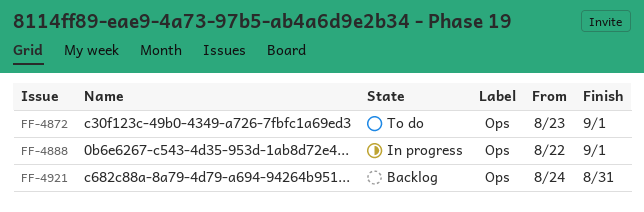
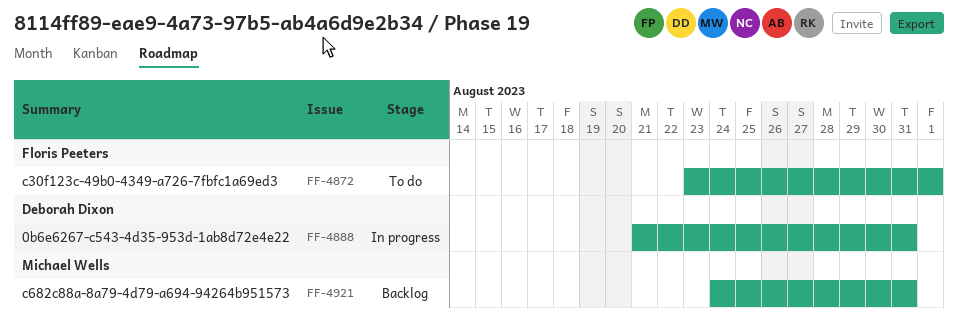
FF-4888, start: Aug 22 -> Aug 21
FF-4888, due: Sep 1 -> Aug 31

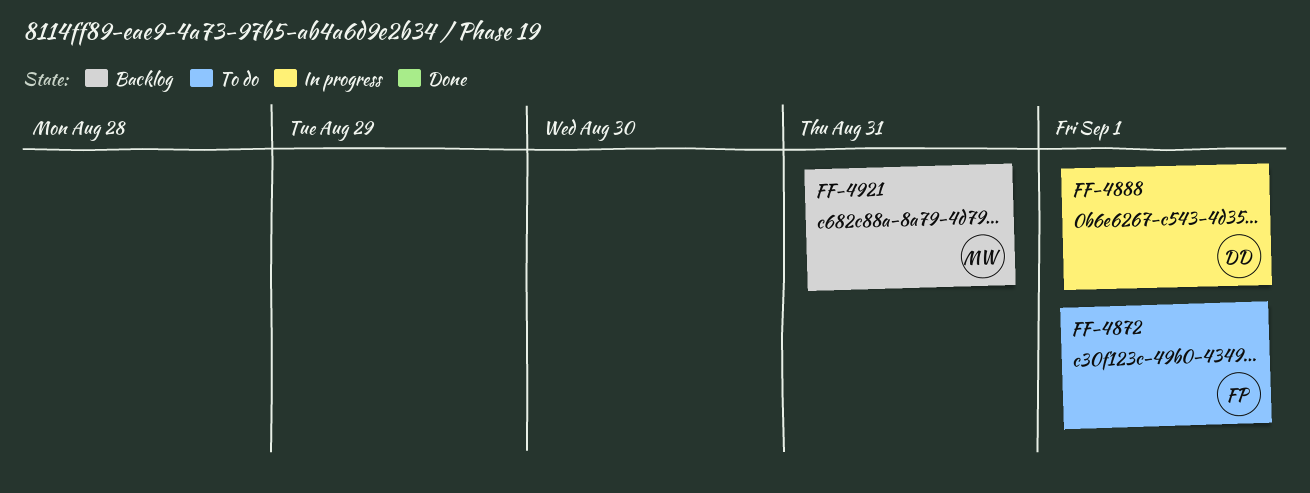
FF-4888, due: Aug 31 -> Sep 1

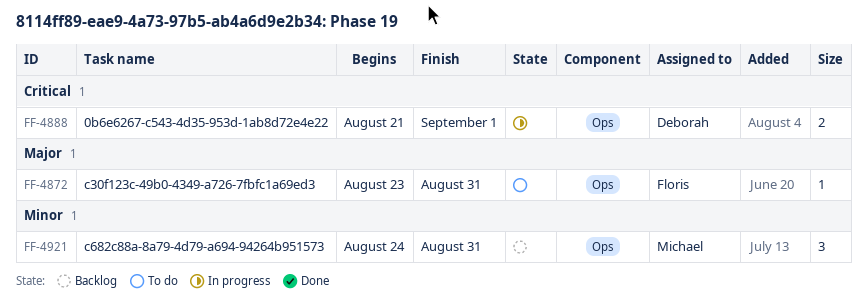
FF-4872, due: Sep 1 -> Aug 31

